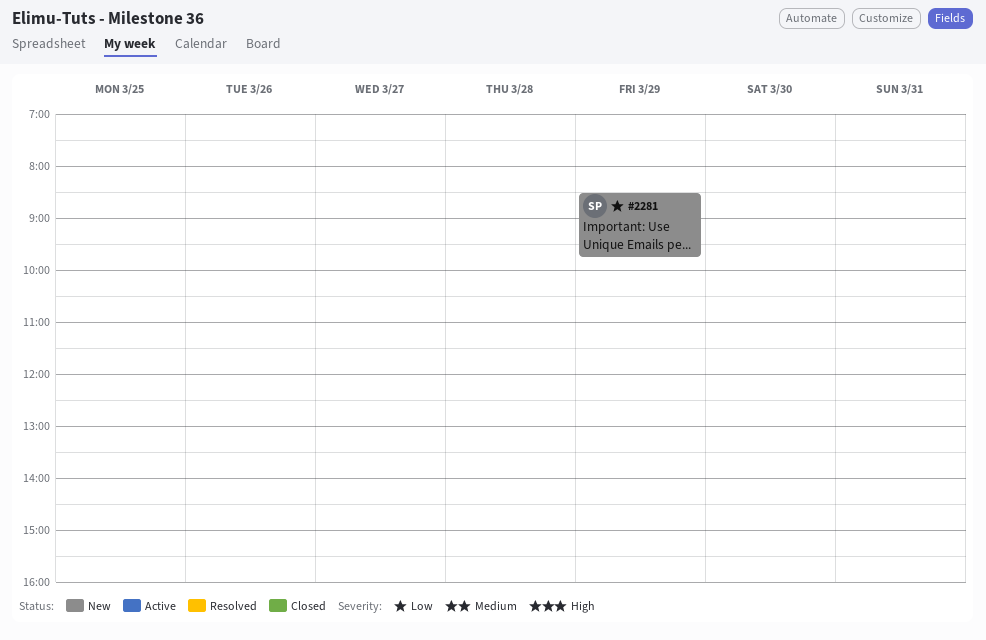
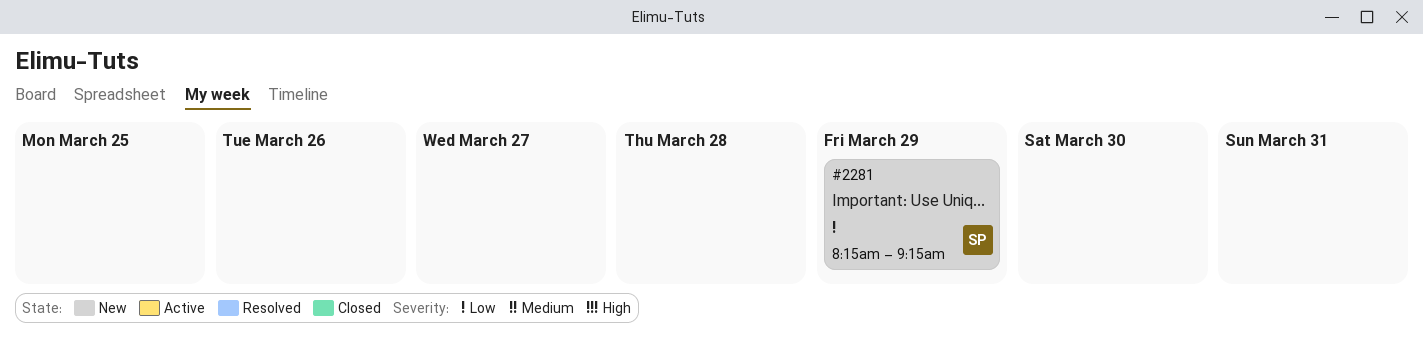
#2281, begins: 08:30 -> 08:15
#2281, ends: 09:45 -> 09:15

